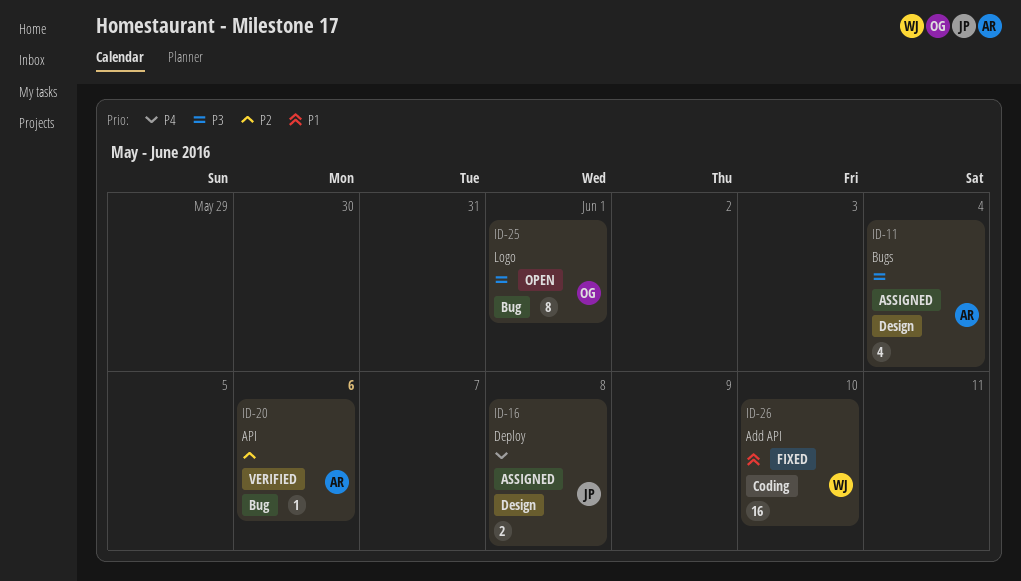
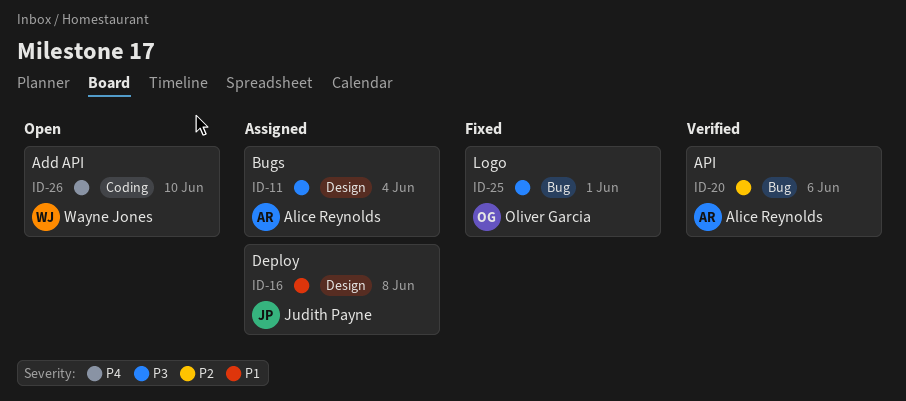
ID-16, priority: P4 -> P1
ID-25, status: Open -> Fixed
ID-26, status: Fixed -> Open
ID-26, priority: P1 -> P4

